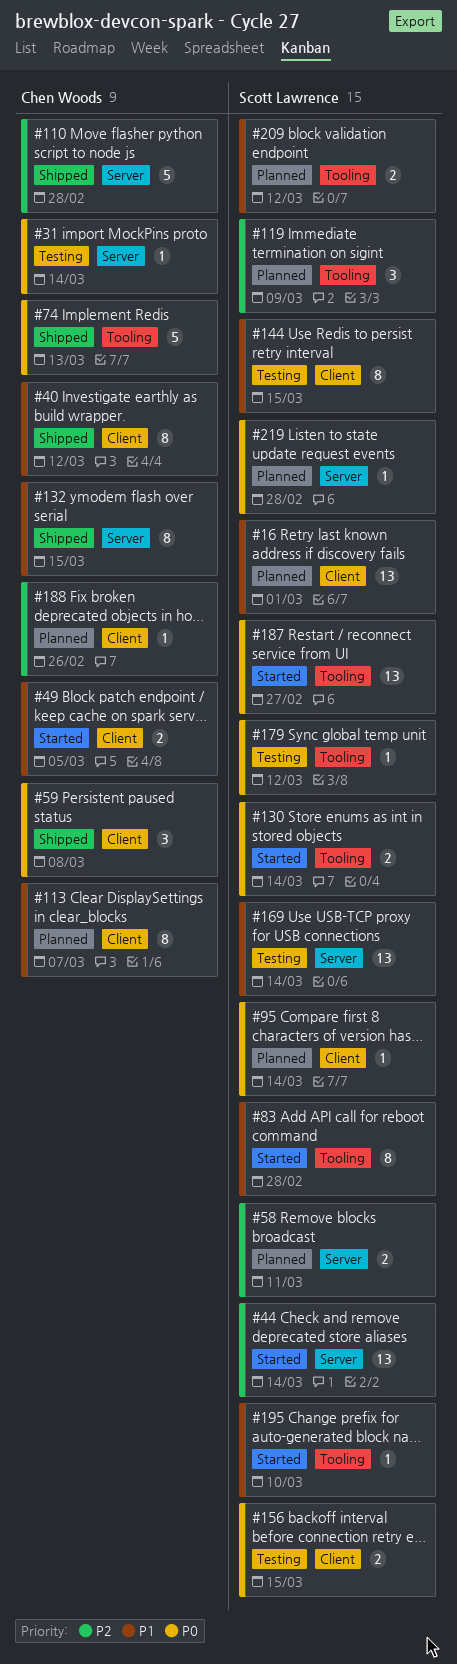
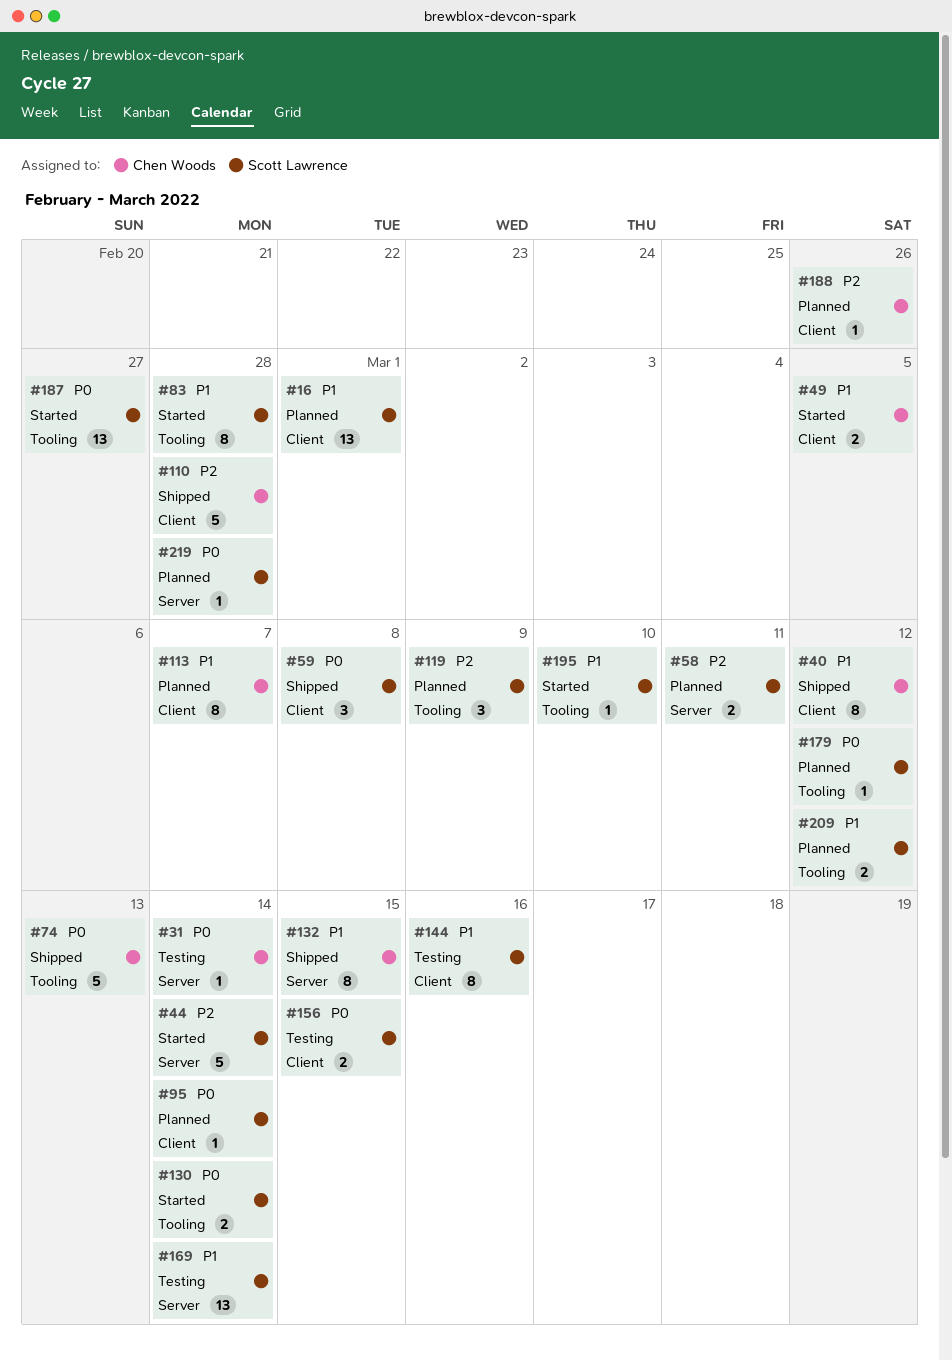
#44, estimate: 13 -> 5
#59, owner: Chen Woods -> Scott Lawrence
#110, label: Server -> Client
#144, due: Mar 15 -> Mar 16
#179, status: Testing -> Planned

